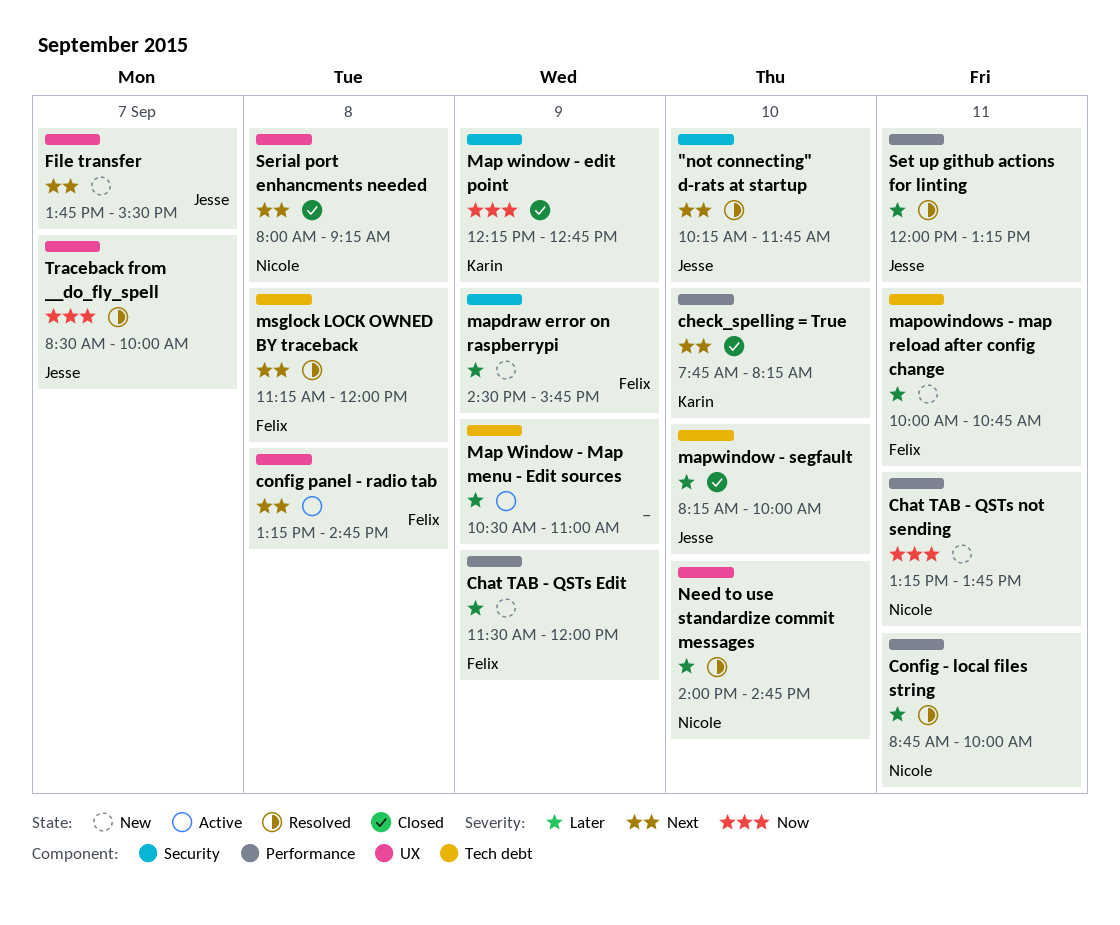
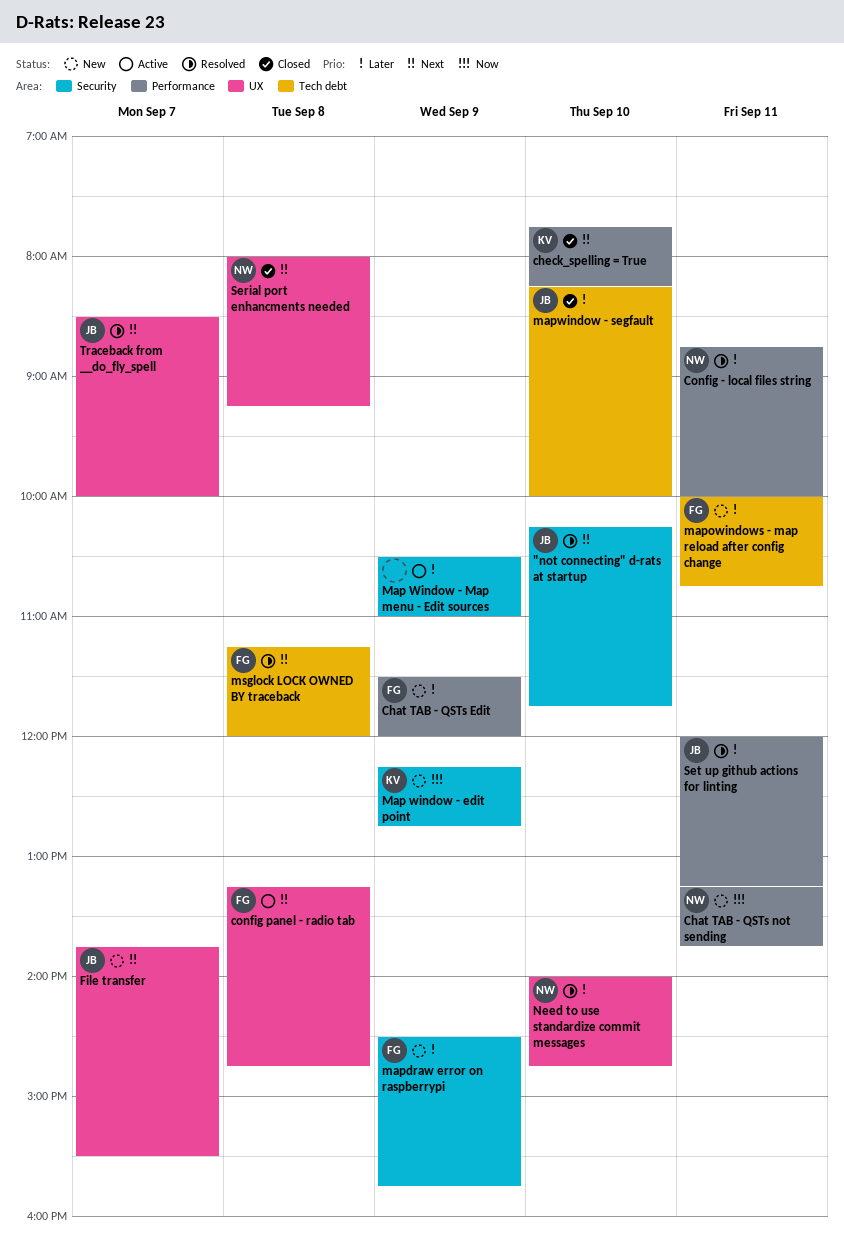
Map window - edit point, status: Closed -> New
Map Window - Map menu - Edit sources, label: Tech debt -> Security
Traceback from __do_fly_spell, priority: Now -> Next

